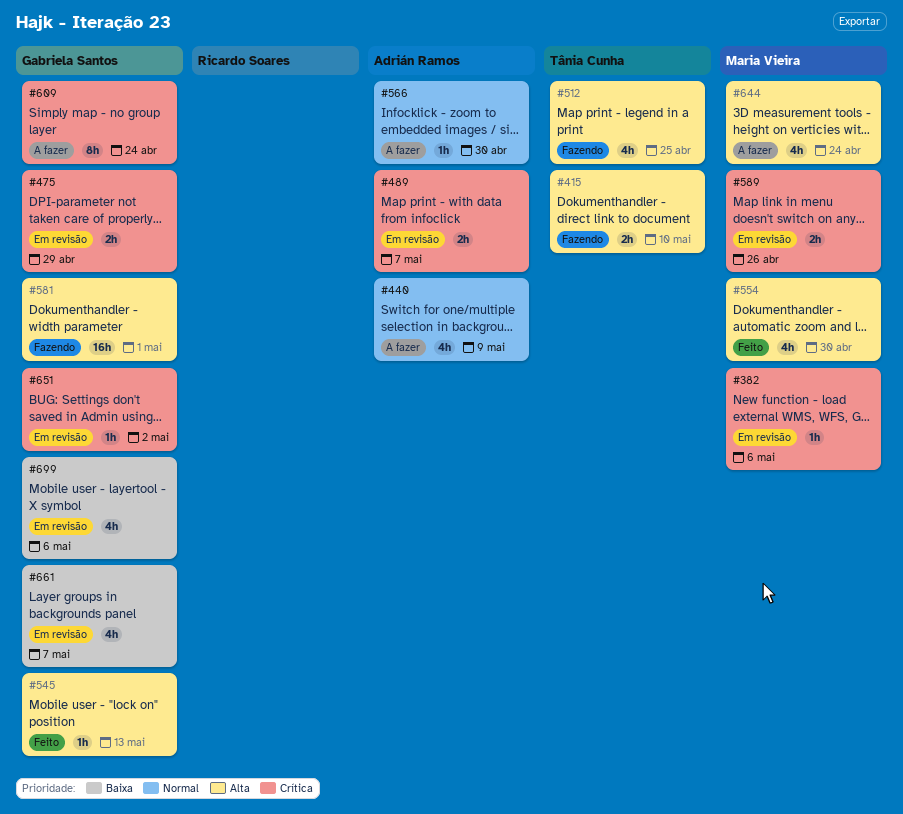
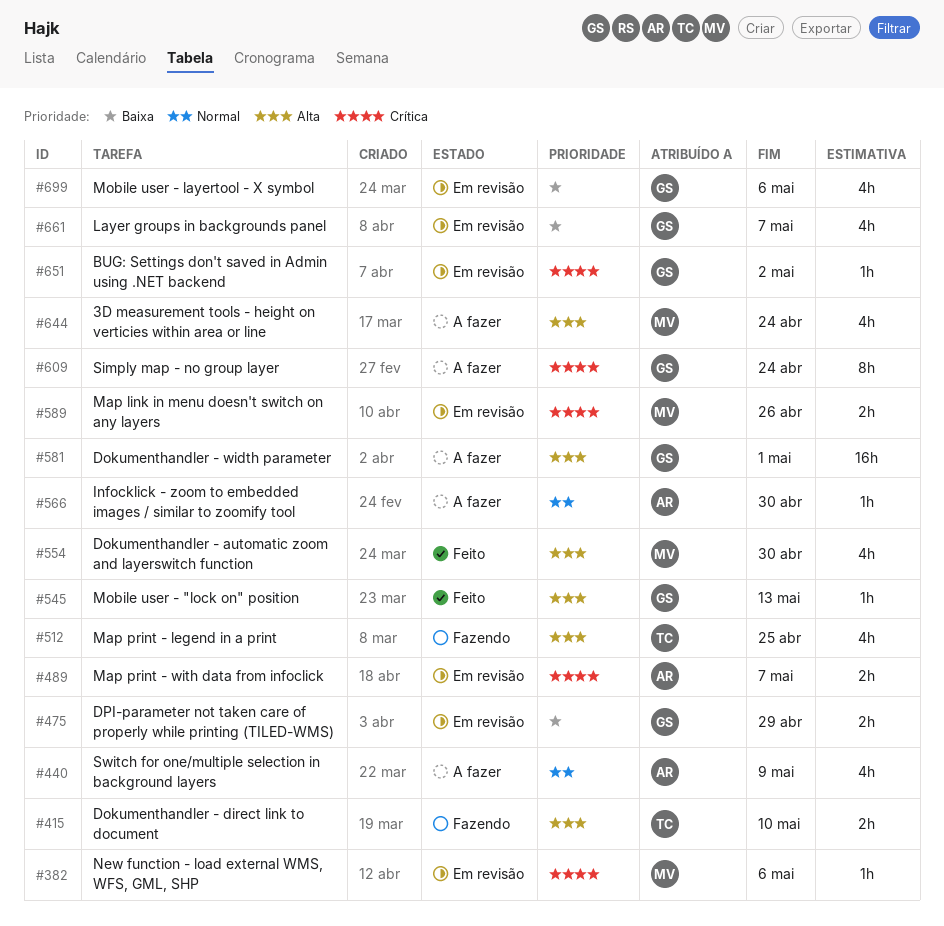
#475, priority: Crítica -> Baixa
#581, status: Fazendo -> A fazer

